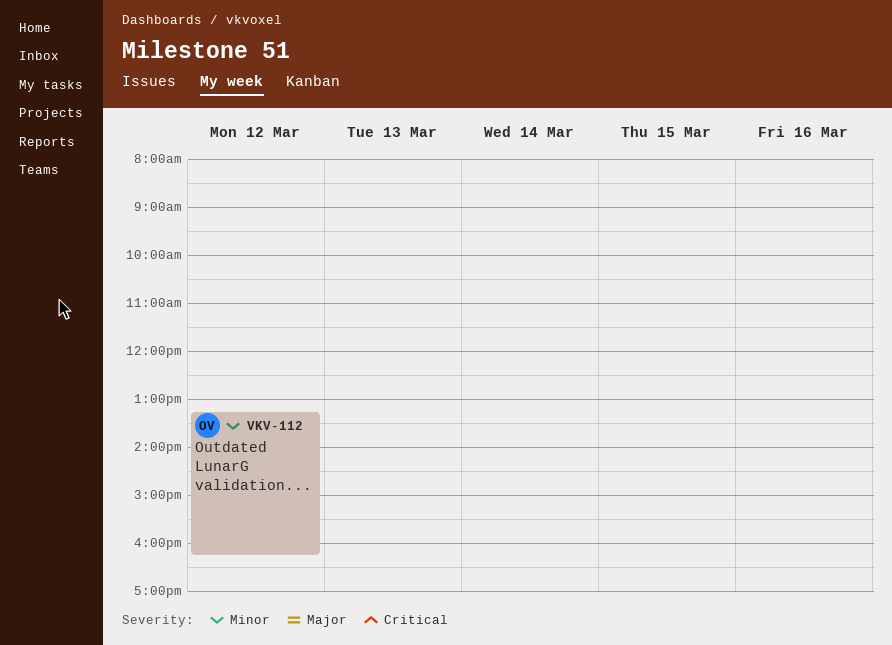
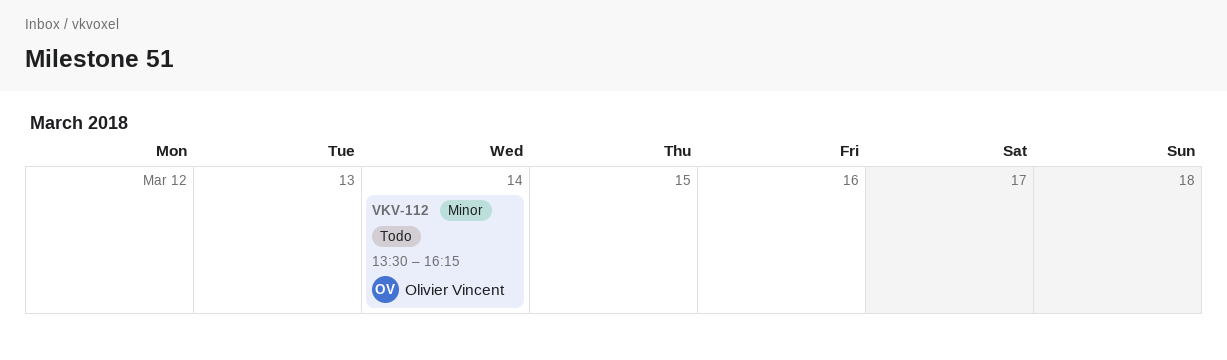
VKV-112, day: Mar 12 -> Mar 14
VKV-112, begins: 13:15 -> 13:30

